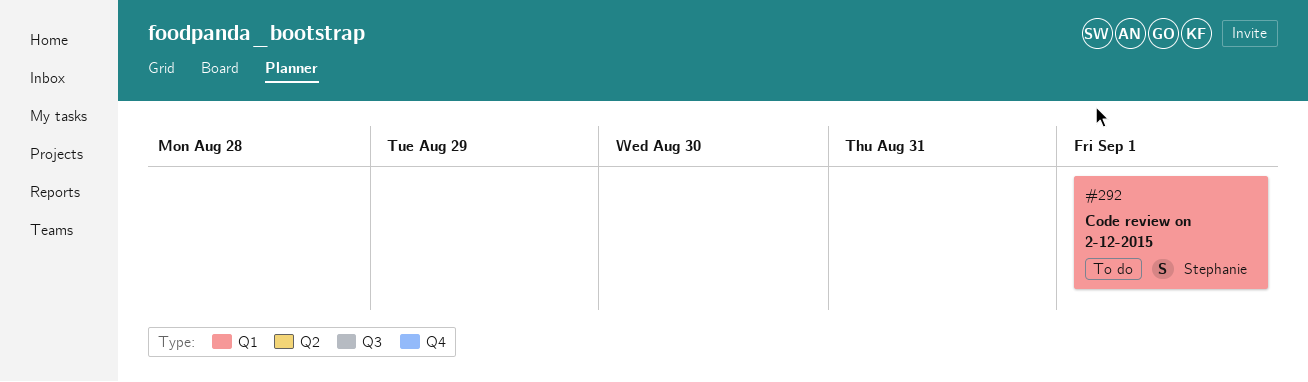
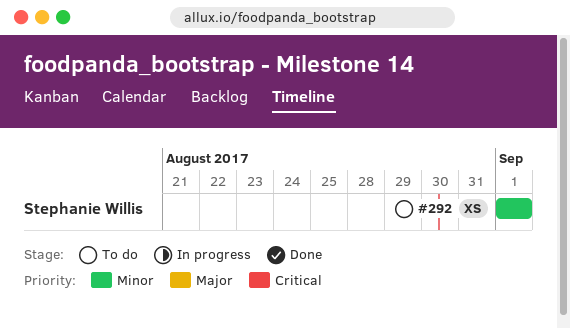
#292, estimate: S -> XS

